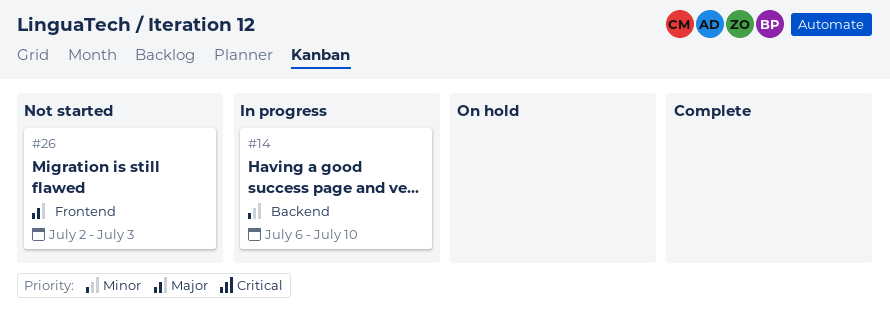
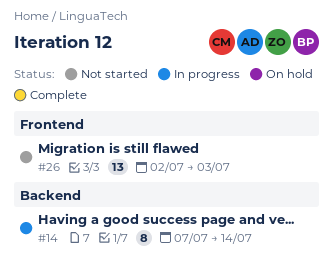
#14, start: Jul 6 -> Jul 7
#14, due: Jul 10 -> Jul 14

